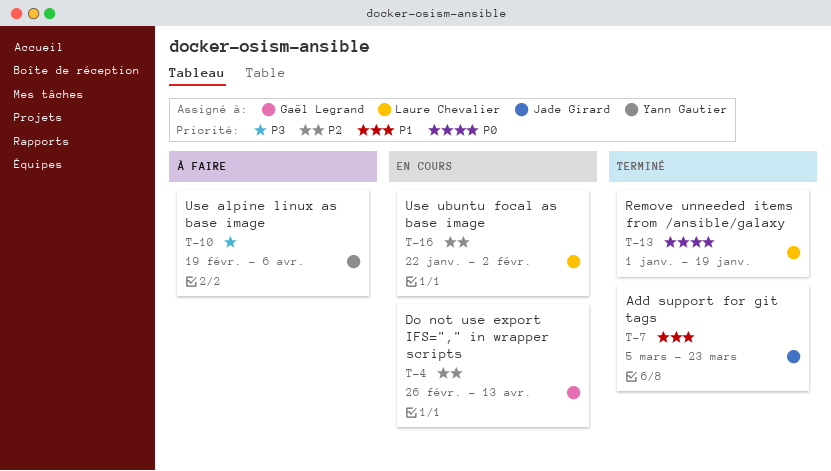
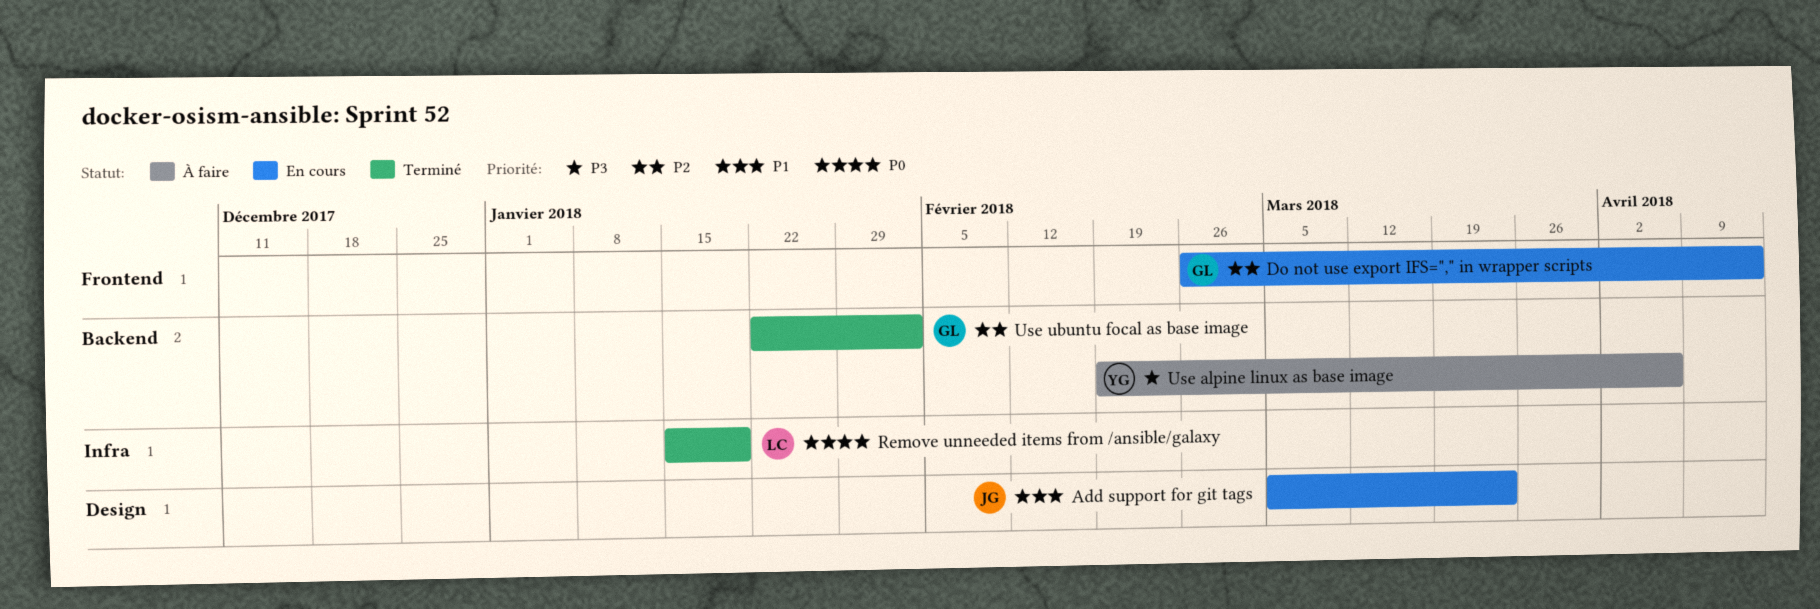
Add support for git tags, status: Terminé -> En cours
Remove unneeded items from /ansible/galaxy, start: Jan 1 -> Jan 15
Use ubuntu focal as base image, status: En cours -> Terminé
Use ubuntu focal as base image, owner: Laure Chevalier -> Gaël Legrand

